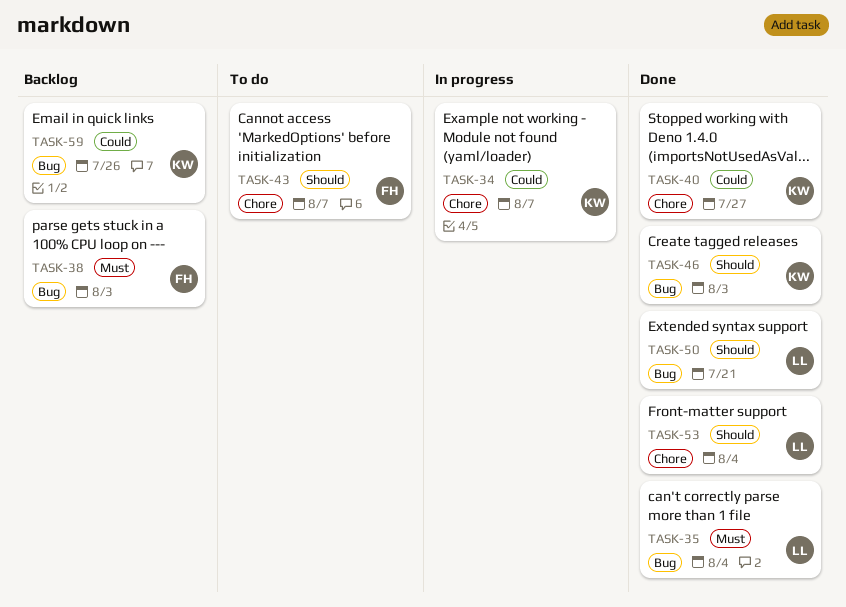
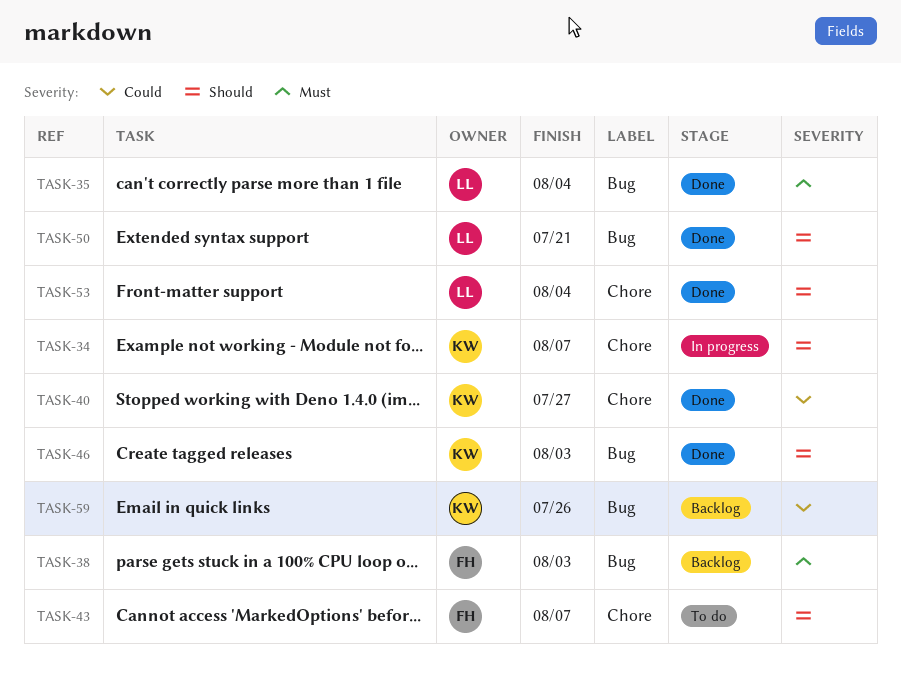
TASK-34, priority: Could -> Should

